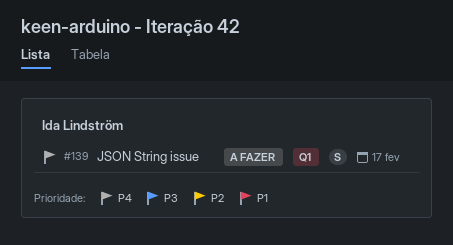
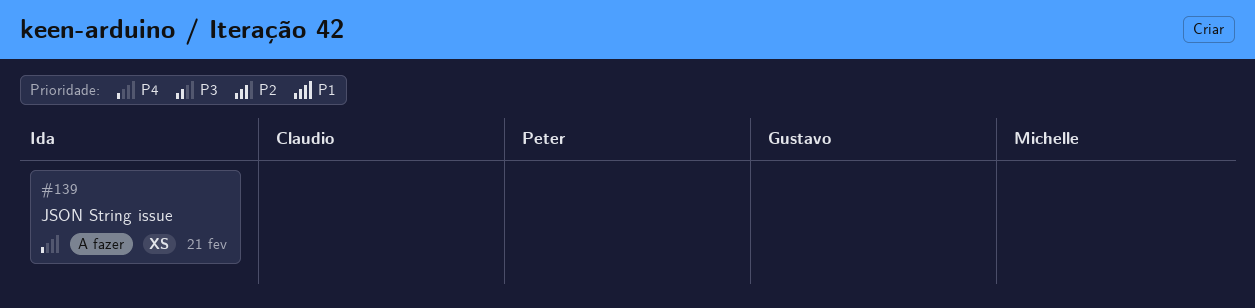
#139, estimate: S -> XS
#139, due: Feb 17 -> Feb 21

